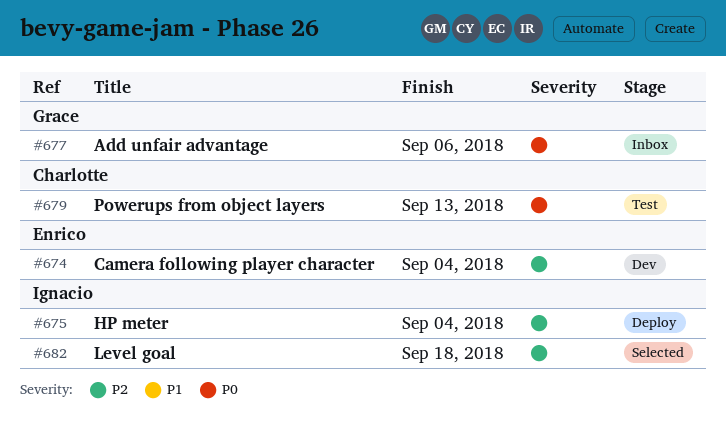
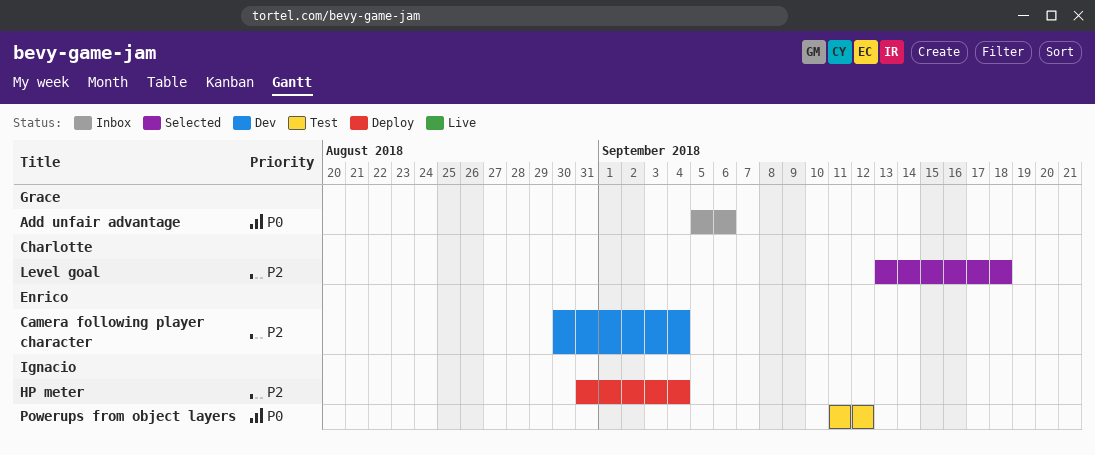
Level goal, owner: Ignacio -> Charlotte
Powerups from object layers, owner: Charlotte -> Ignacio
Powerups from object layers, due: Sep 13 -> Sep 12

